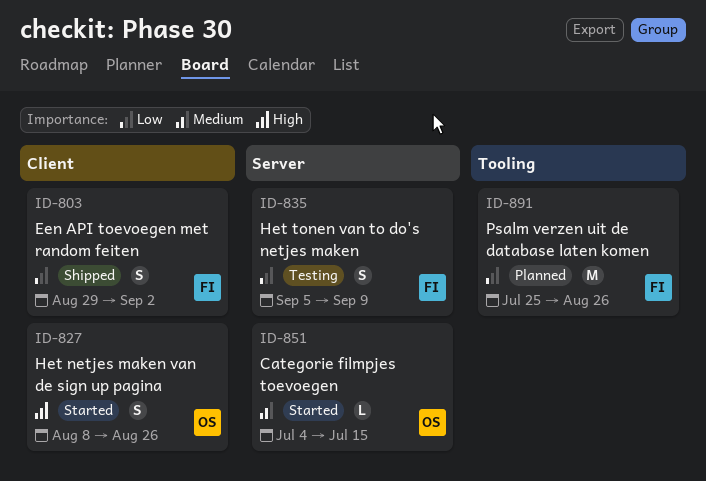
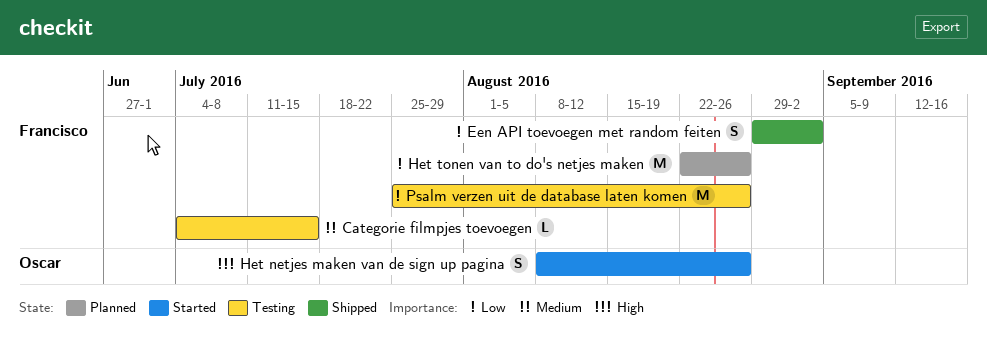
Categorie filmpjes toevoegen, status: Started -> Testing
Categorie filmpjes toevoegen, owner: Oscar -> Francisco
Het tonen van to do's netjes maken, status: Testing -> Planned
Het tonen van to do's netjes maken, estimate: S -> M
Het tonen van to do's netjes maken, start: Sep 5 -> Aug 22
Het tonen van to do's netjes maken, due: Sep 9 -> Aug 26
Psalm verzen uit de database laten komen, status: Planned -> Testing

